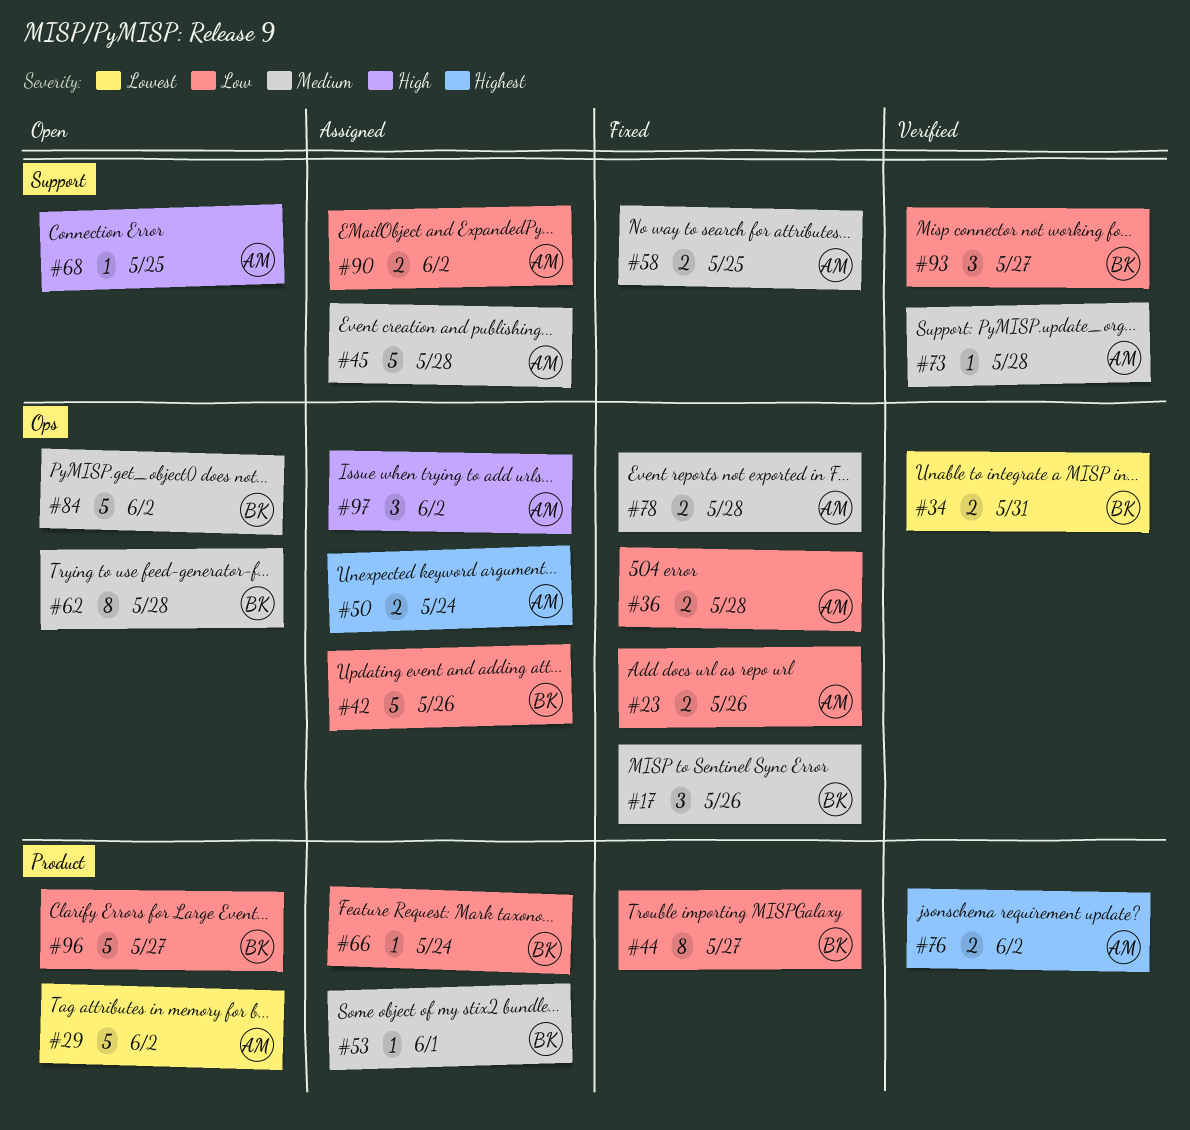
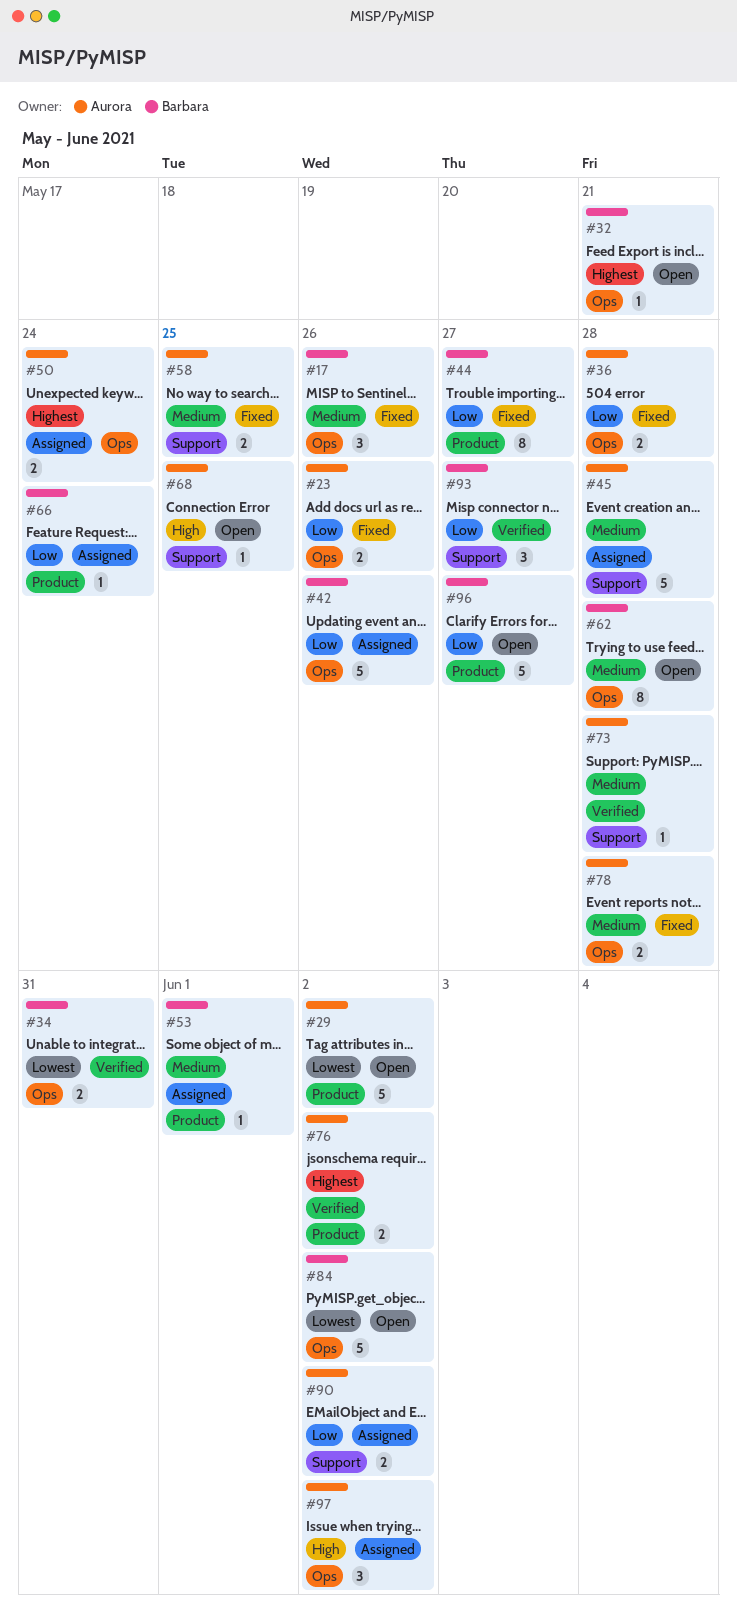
#32: none -> present
#84, priority: Medium -> Lowest

